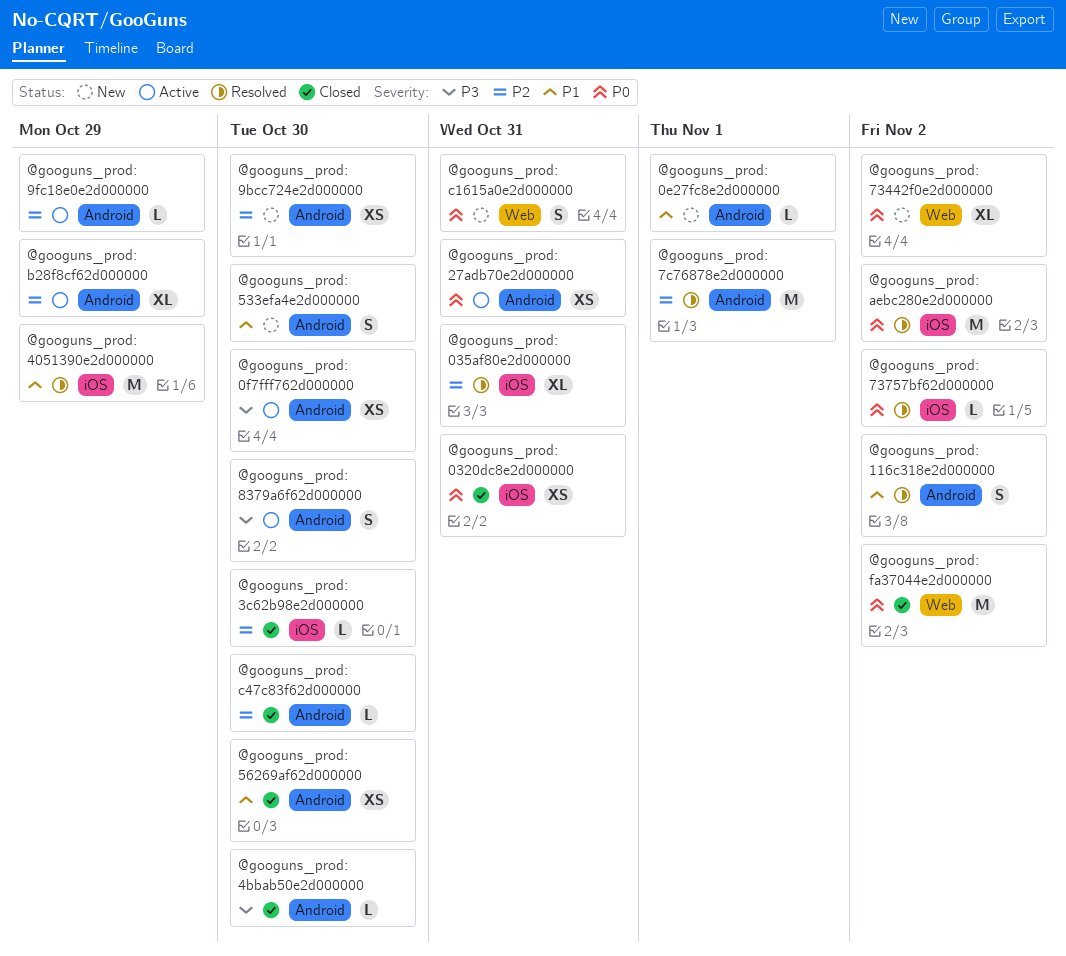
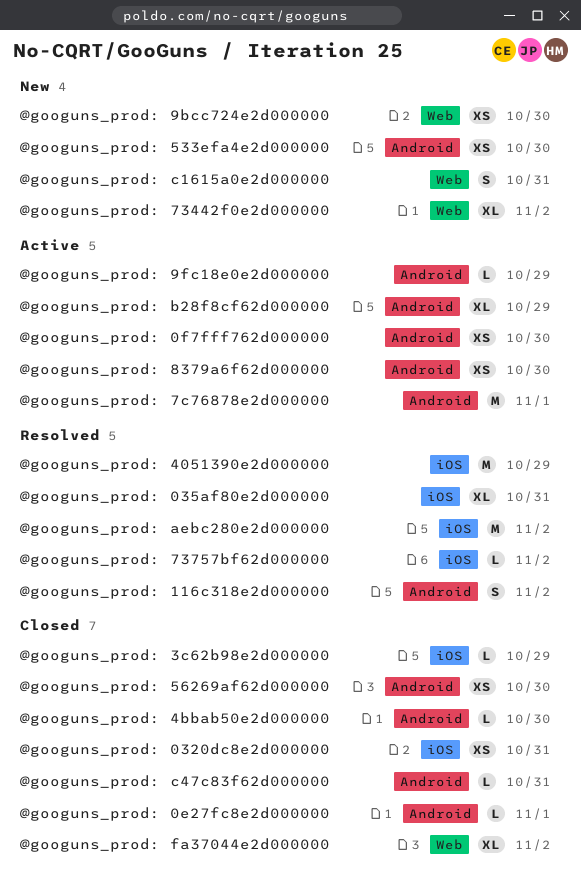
@googuns_prod: 0e27fc8e2d000000, status: New -> Closed
@googuns_prod: 27adb70e2d000000: present -> none
@googuns_prod: 3c62b98e2d000000, due: Oct 30 -> Oct 29
@googuns_prod: 533efa4e2d000000, estimate: S -> XS
@googuns_prod: 7c76878e2d000000, status: Resolved -> Active
@googuns_prod: 8379a6f62d000000, estimate: S -> XS
@googuns_prod: 9bcc724e2d000000, label: Android -> Web
@googuns_prod: c47c83f62d000000, due: Oct 30 -> Oct 31
@googuns_prod: fa37044e2d000000, estimate: M -> XL

